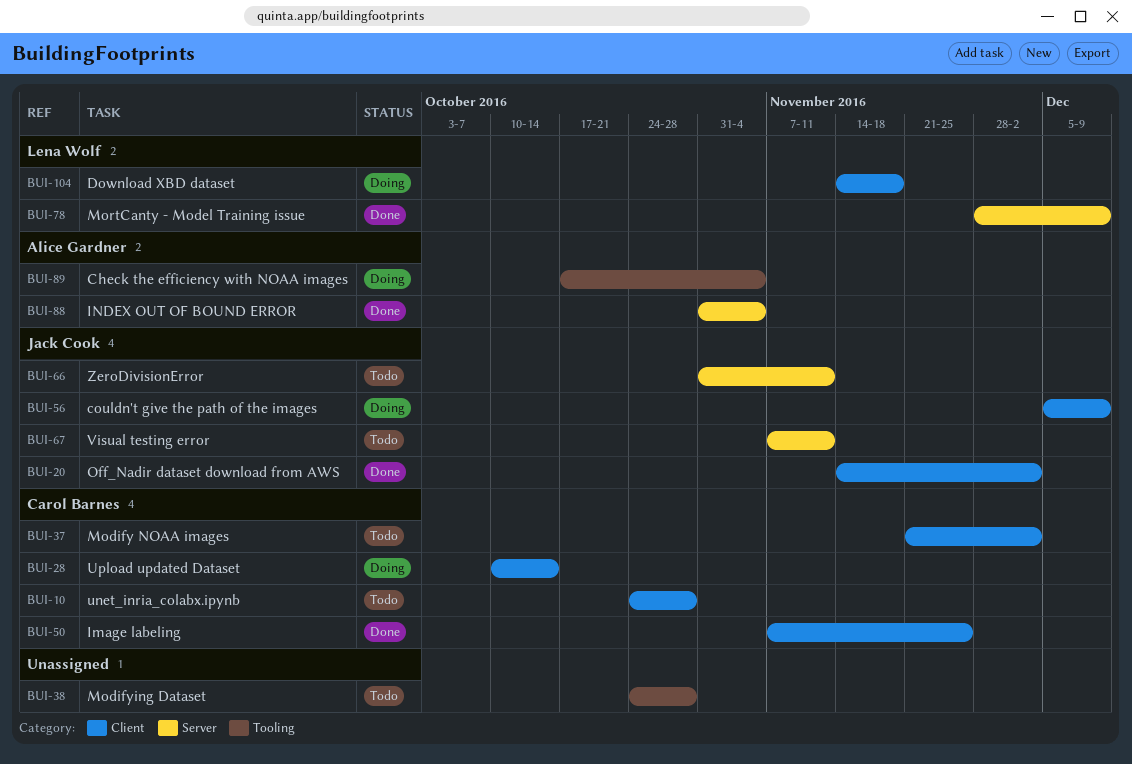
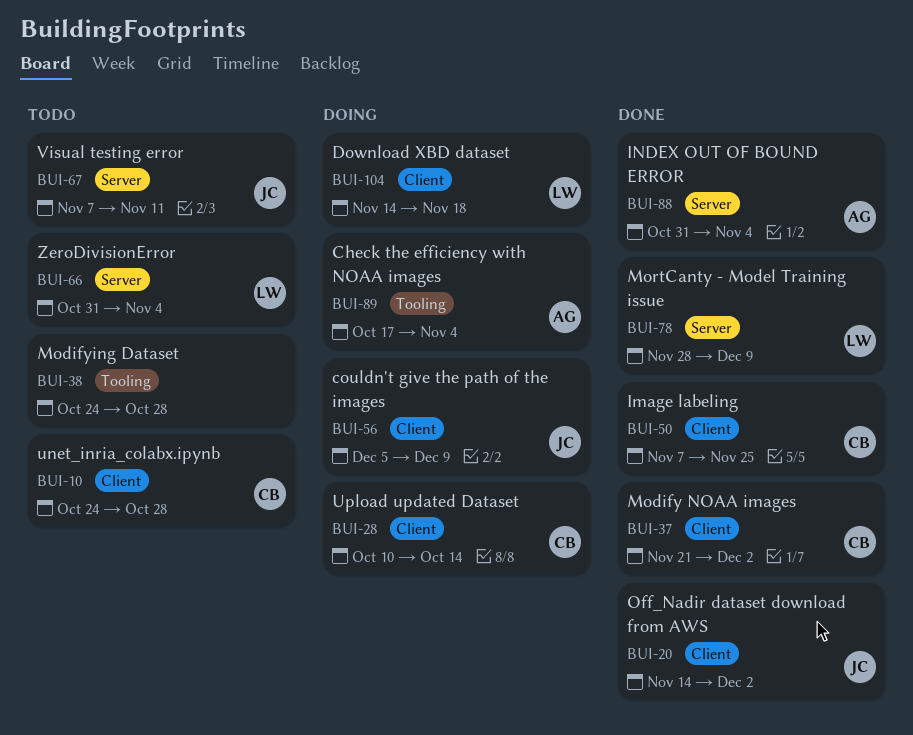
BUI-37, status: Todo -> Done
BUI-66, owner: Jack Cook -> Lena Wolf
BUI-66, due: Nov 11 -> Nov 4

